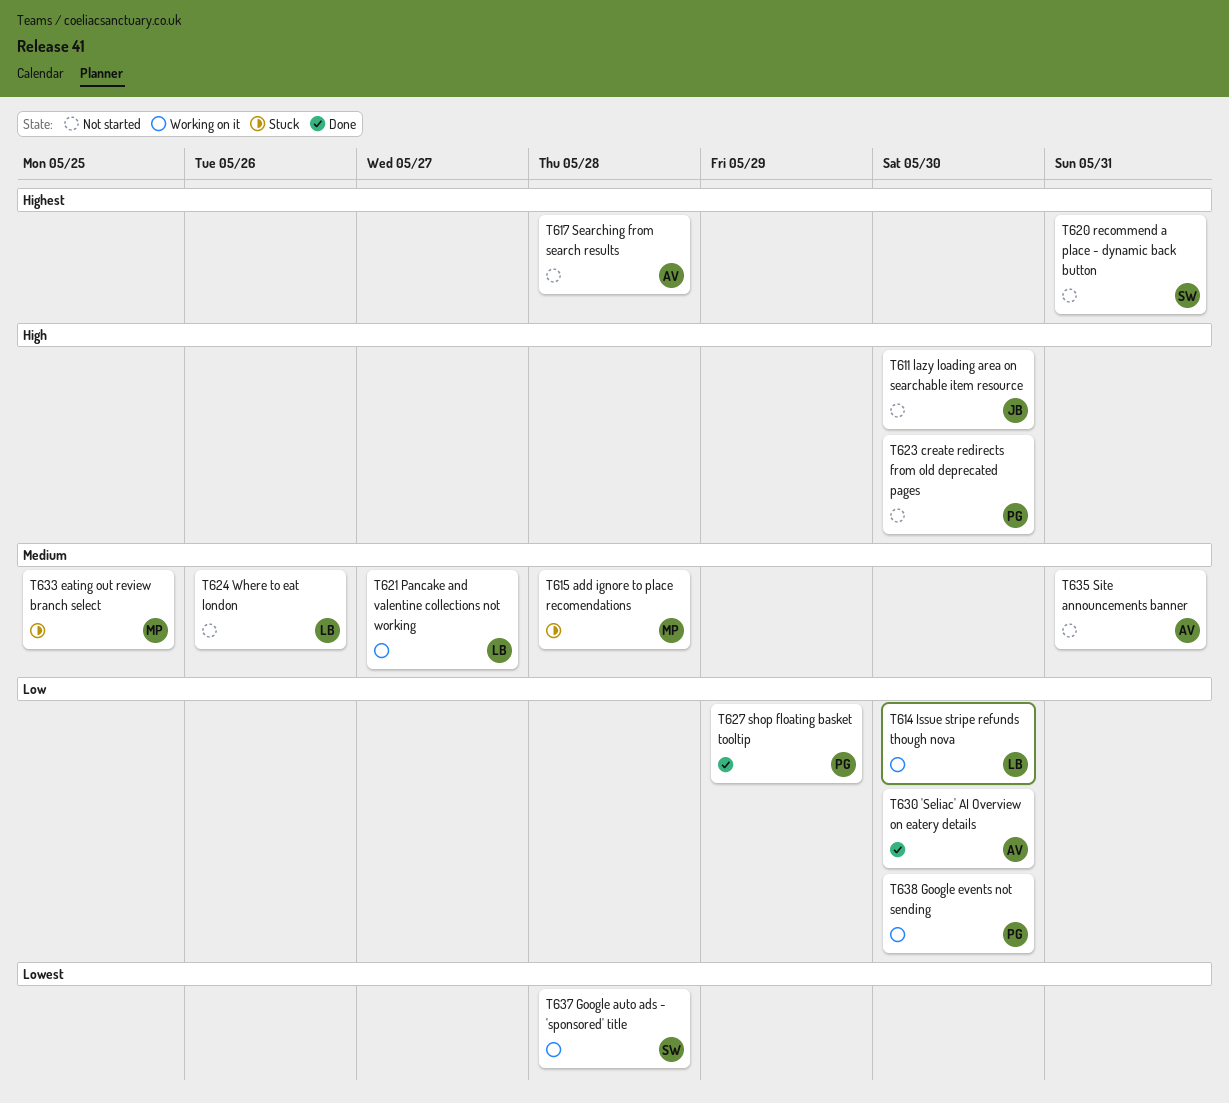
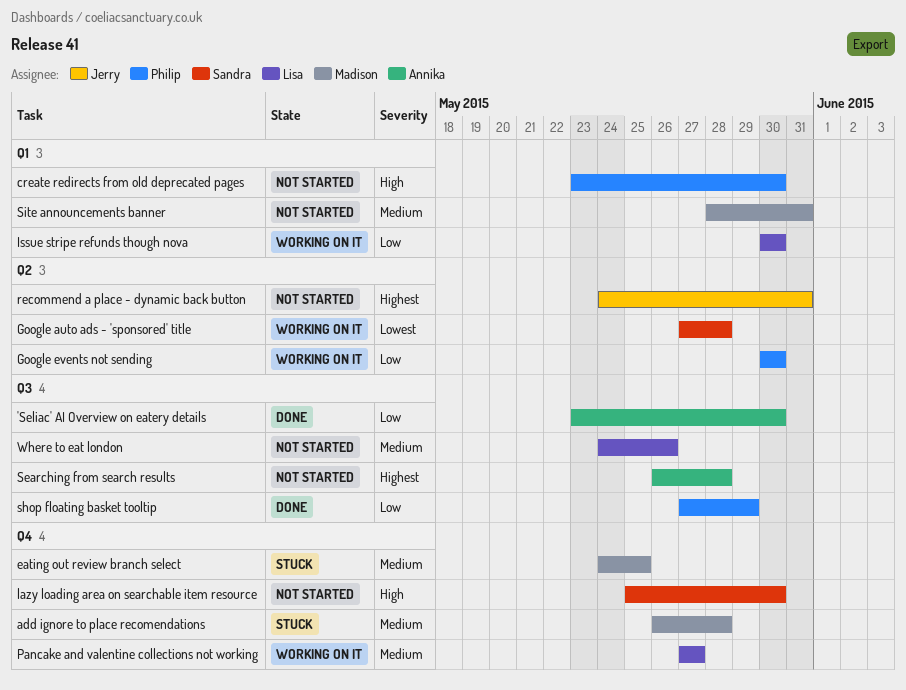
lazy loading area on searchable item resource, owner: Jerry -> Sandra
recommend a place - dynamic back button, owner: Sandra -> Jerry
Site announcements banner, owner: Annika -> Madison

